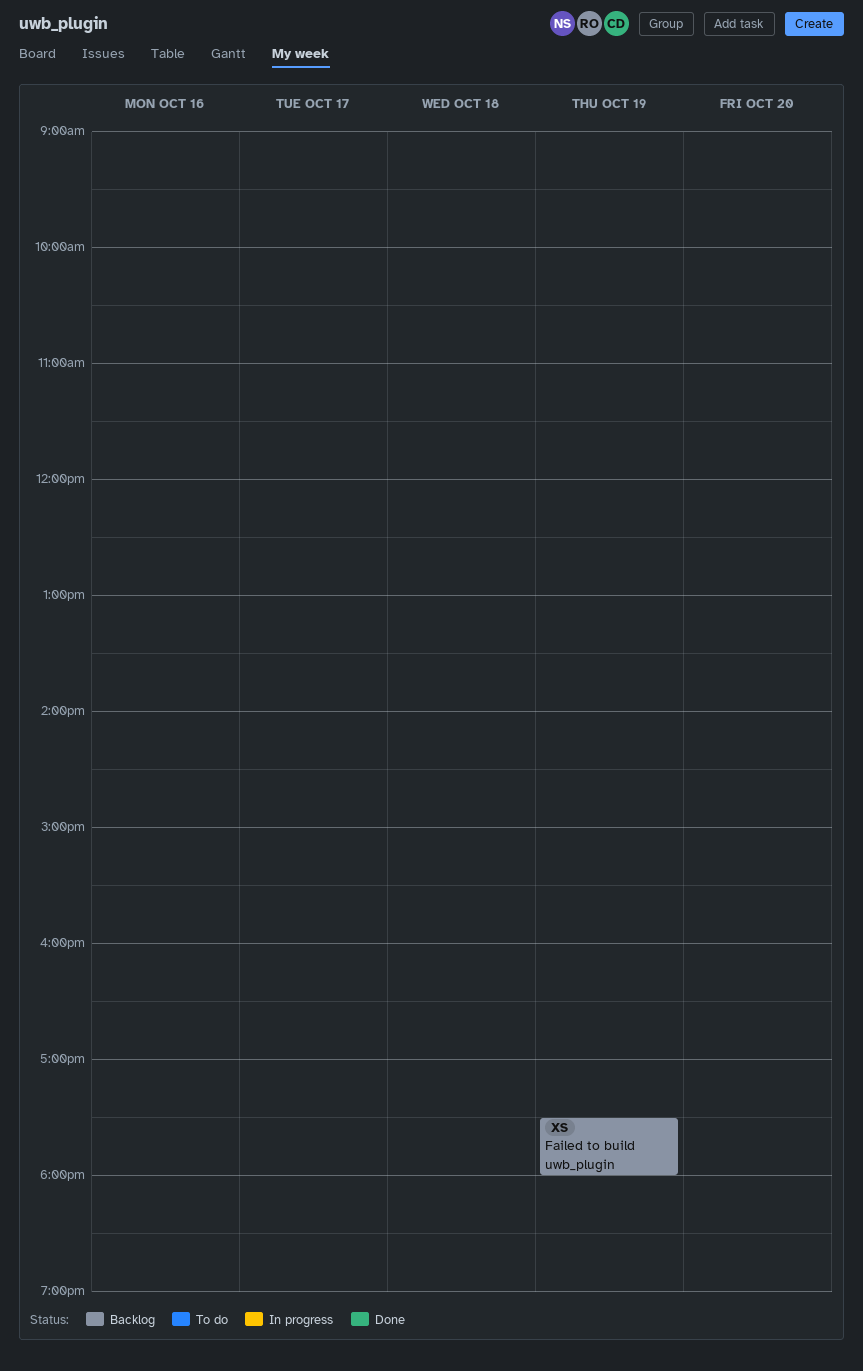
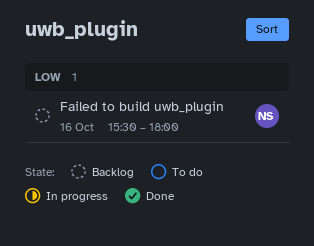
Failed to build uwb_plugin, day: Oct 19 -> Oct 16
Failed to build uwb_plugin, begins: 17:30 -> 15:30

